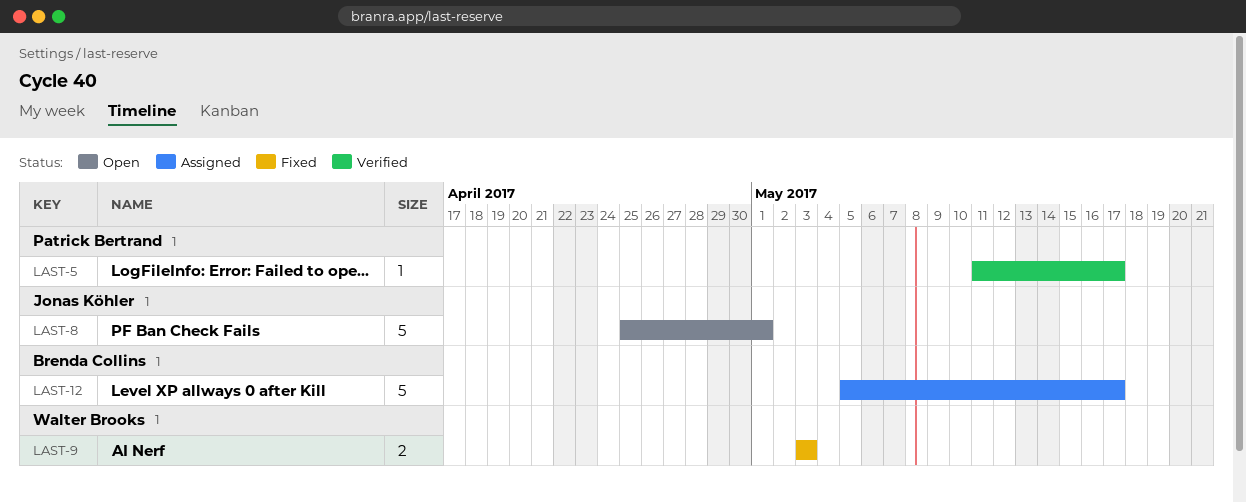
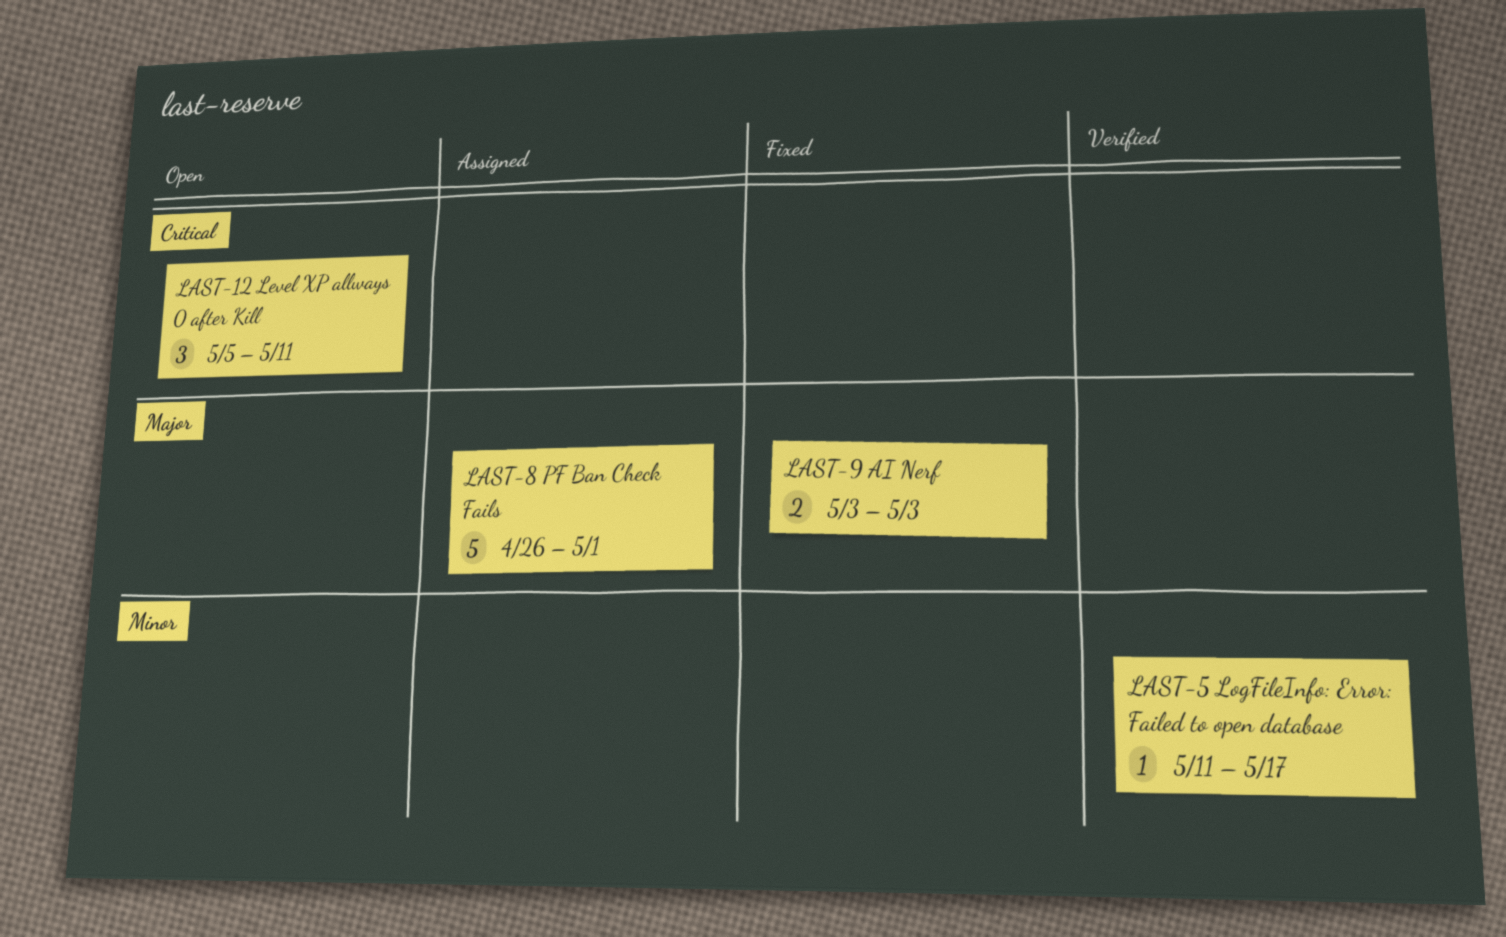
LAST-8, status: Open -> Assigned
LAST-8, start: Apr 25 -> Apr 26
LAST-12, status: Assigned -> Open
LAST-12, estimate: 5 -> 3
LAST-12, due: May 17 -> May 11

